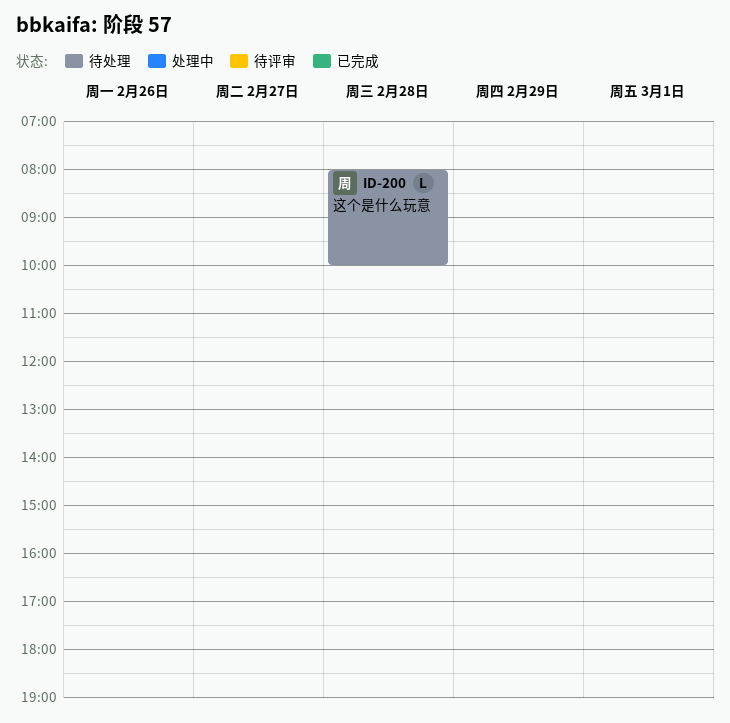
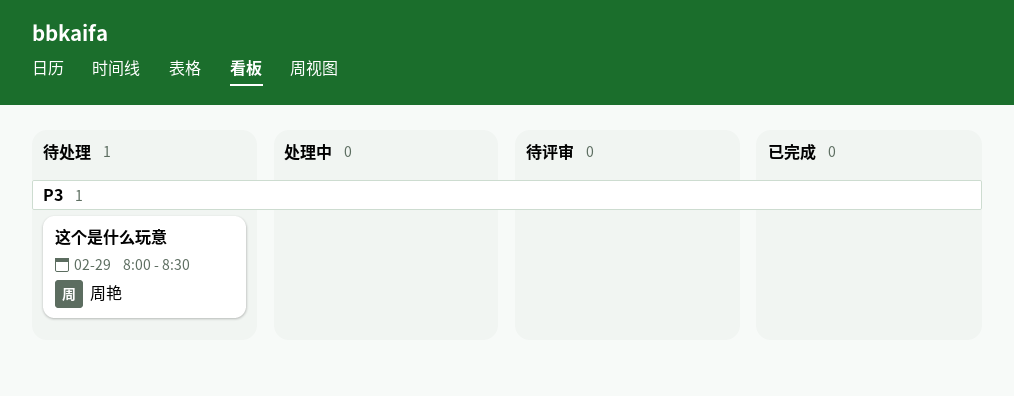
这个是什么玩意, day: Feb 28 -> Feb 29
这个是什么玩意, ends: 10:00 -> 08:30

